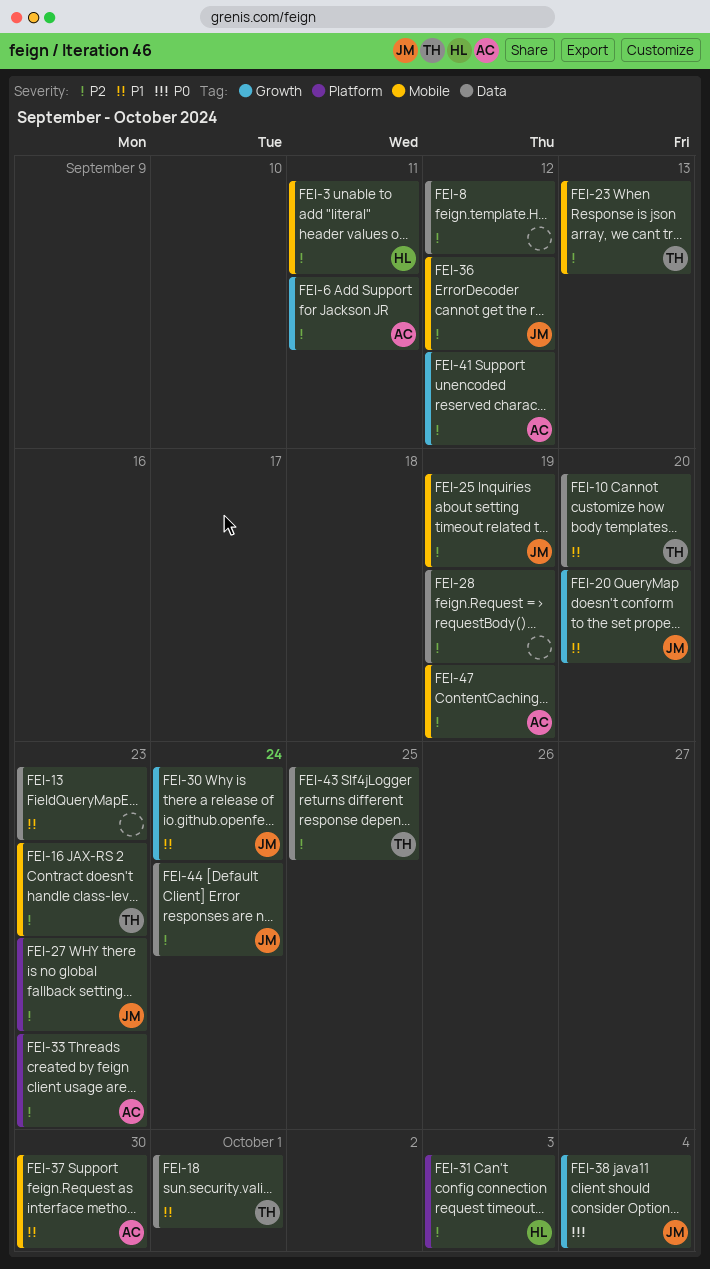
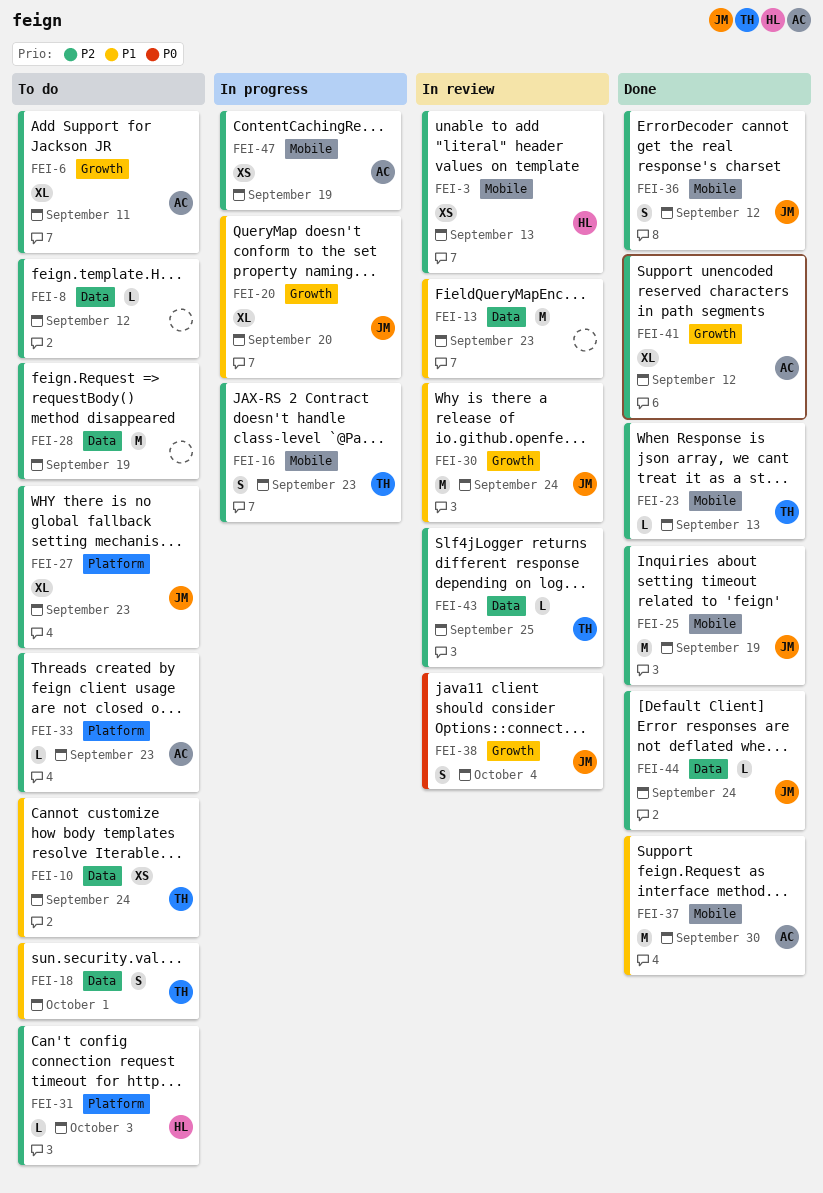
FEI-3, due: Sep 11 -> Sep 13
FEI-10, due: Sep 20 -> Sep 24

